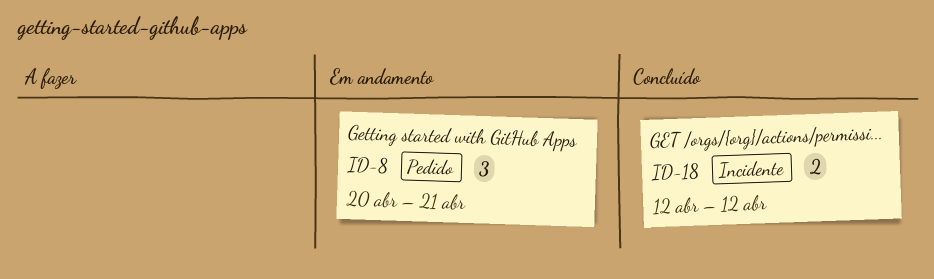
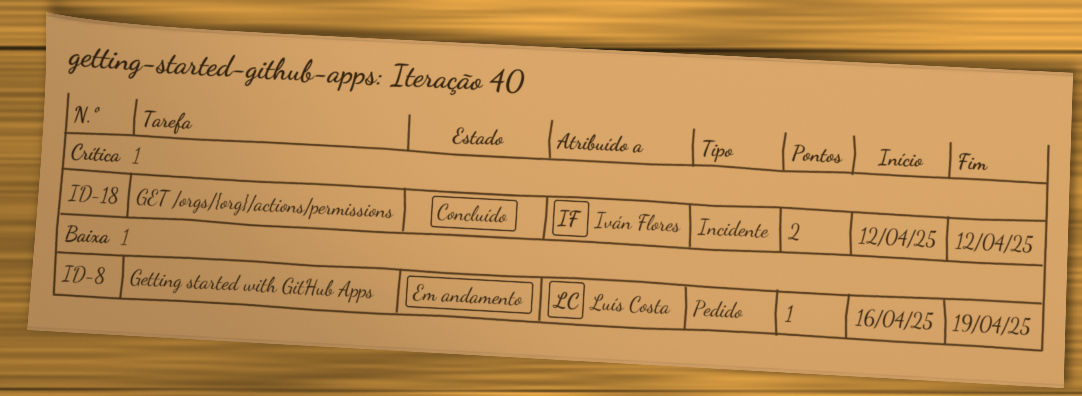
ID-8, estimate: 3 -> 1
ID-8, start: Apr 20 -> Apr 16
ID-8, due: Apr 21 -> Apr 19

